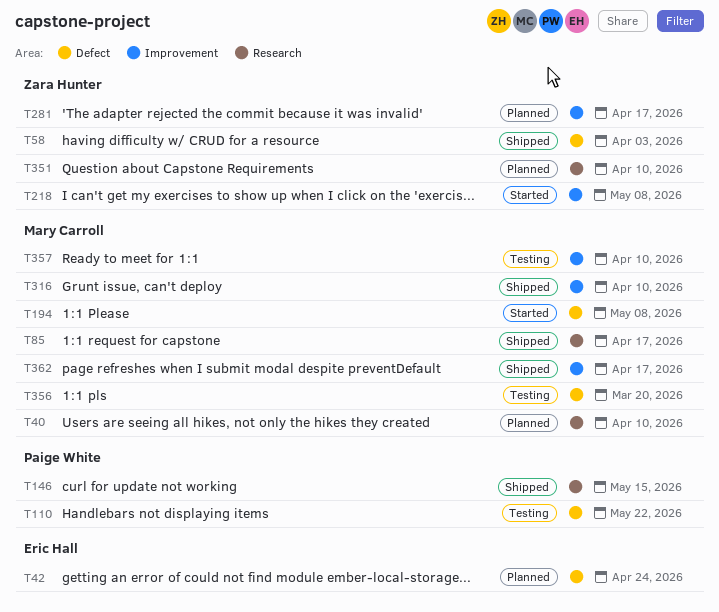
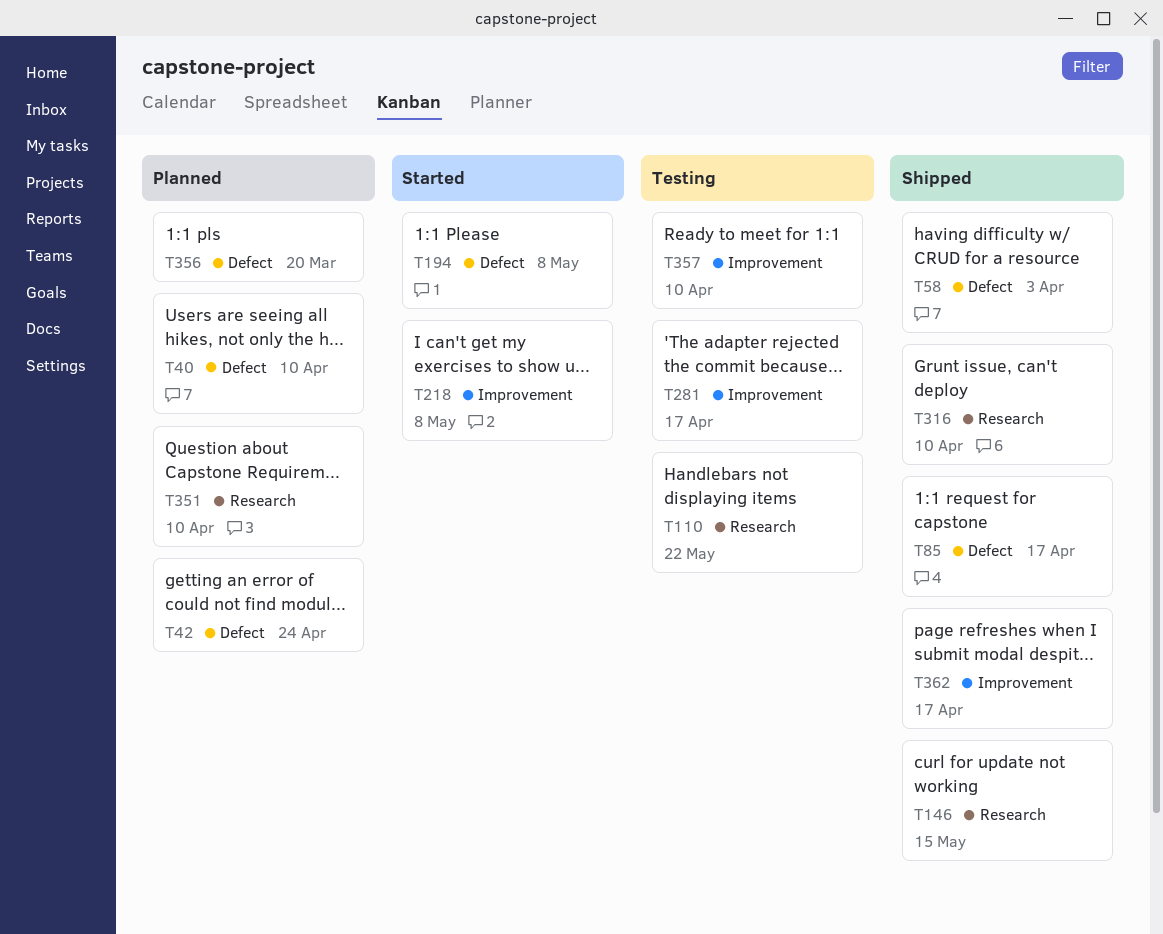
T40, label: Research -> Defect
T85, label: Research -> Defect
T110, label: Defect -> Research
T281, status: Planned -> Testing
T316, label: Improvement -> Research
T356, status: Testing -> Planned

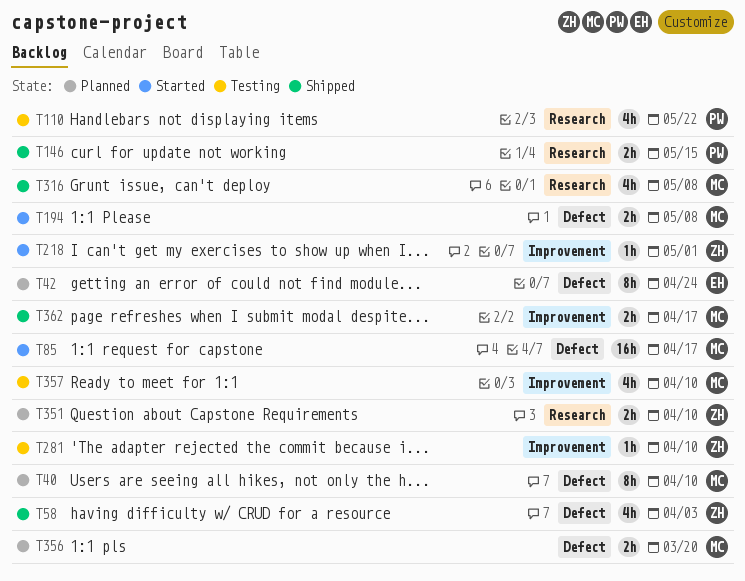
T85, status: Shipped -> Started
T218, due: May 8 -> May 1
T281, due: Apr 17 -> Apr 10
T316, due: Apr 10 -> May 8

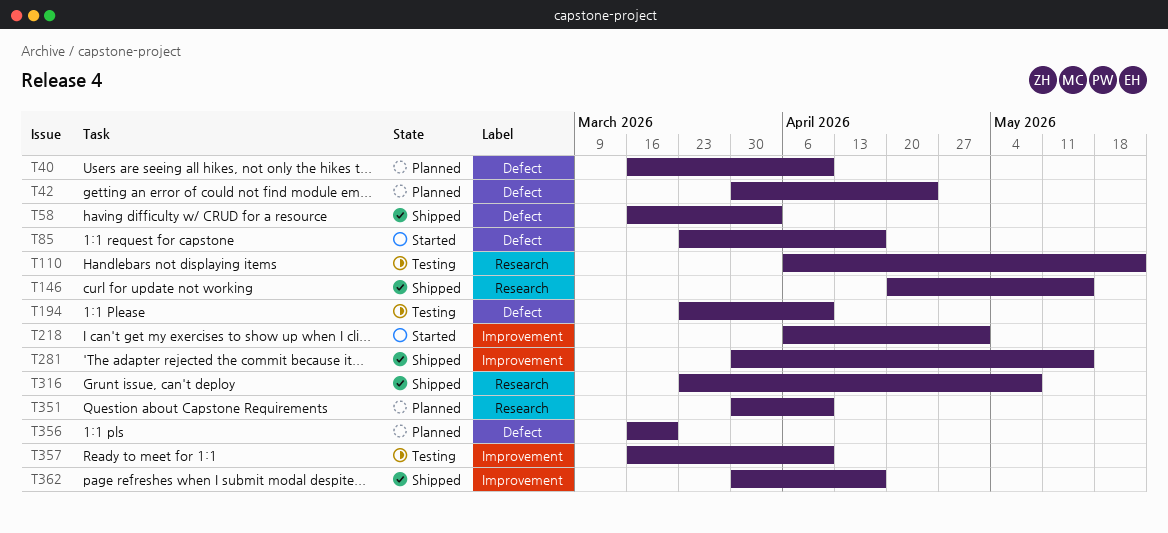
T194, status: Started -> Testing
T194, due: May 8 -> Apr 10
T281, status: Testing -> Shipped
T281, due: Apr 10 -> May 15

